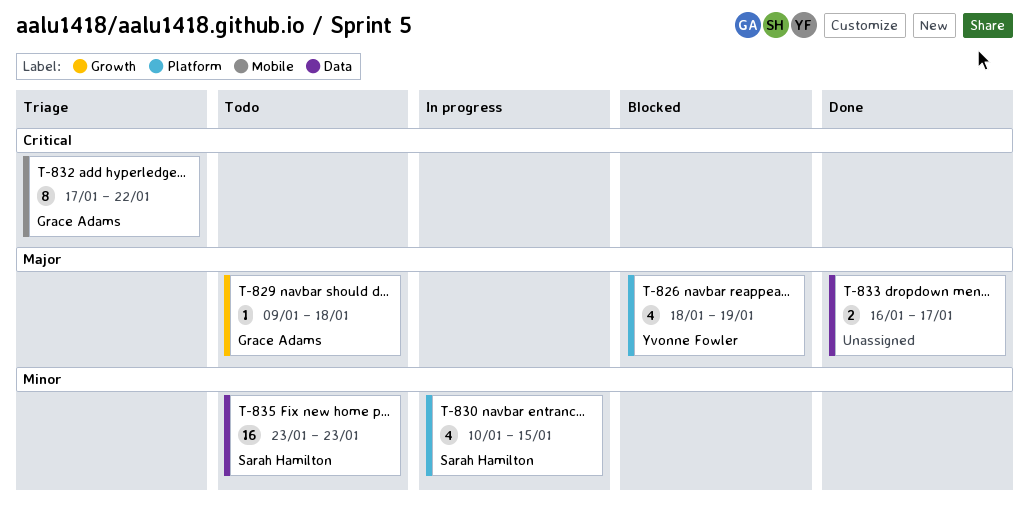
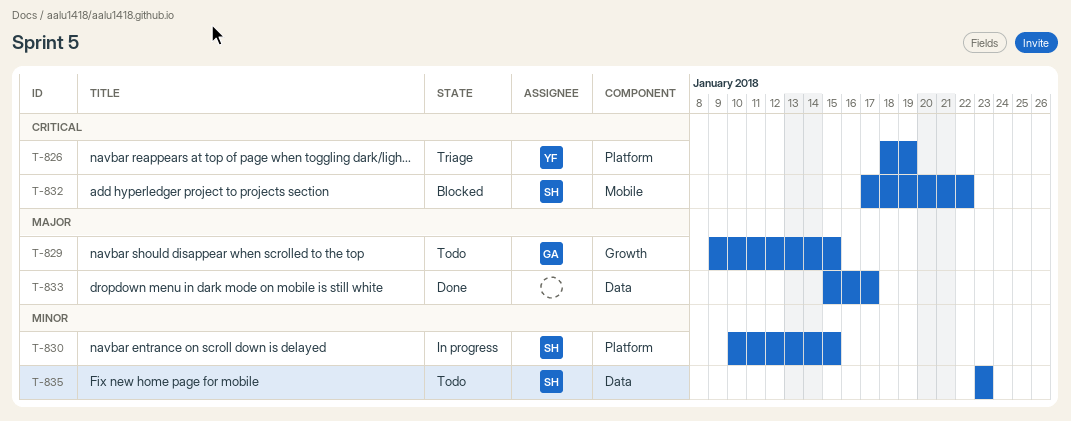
T-826, status: Blocked -> Triage
T-826, priority: Major -> Critical
T-829, due: Jan 18 -> Jan 15
T-832, status: Triage -> Blocked
T-832, owner: Grace Adams -> Sarah Hamilton
T-833, start: Jan 16 -> Jan 15

